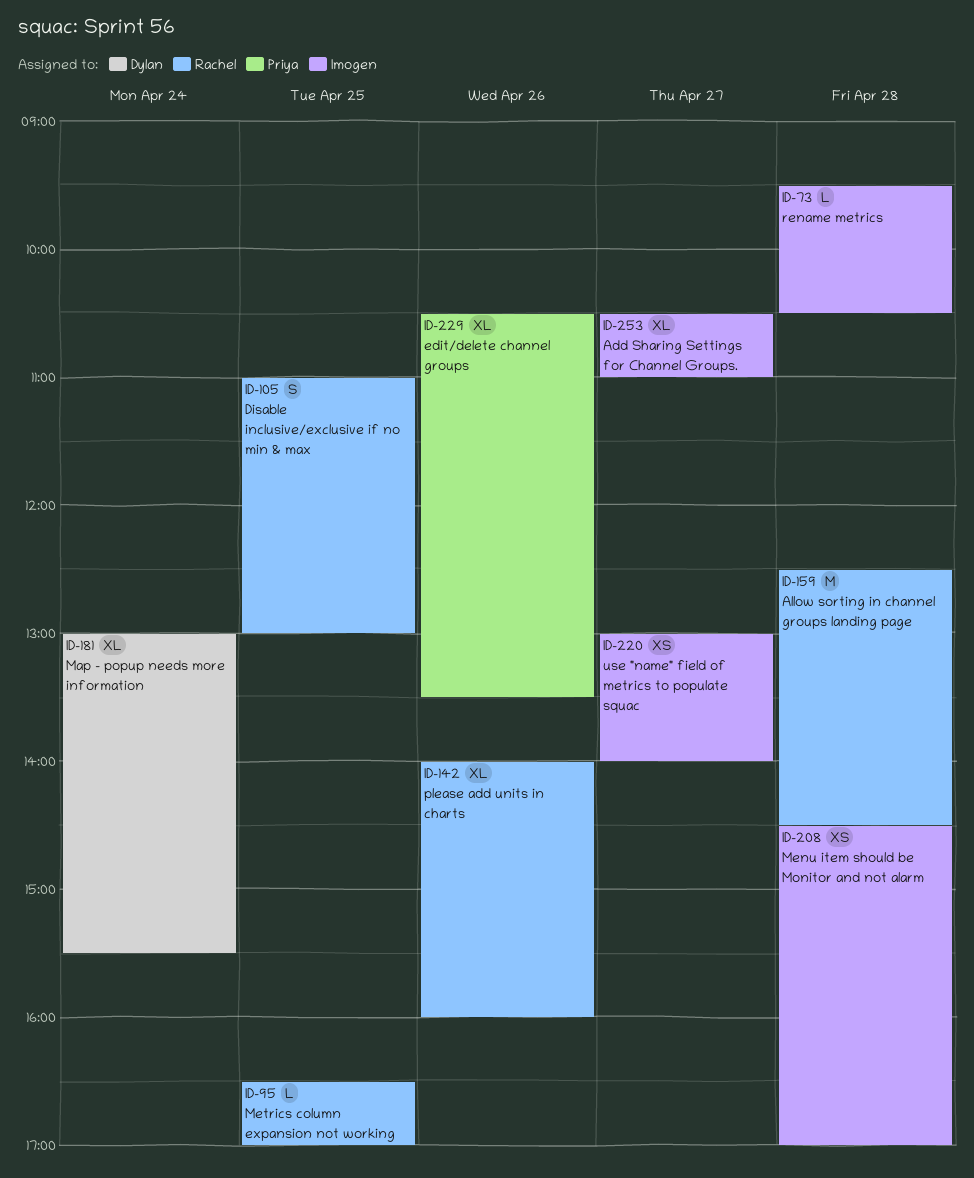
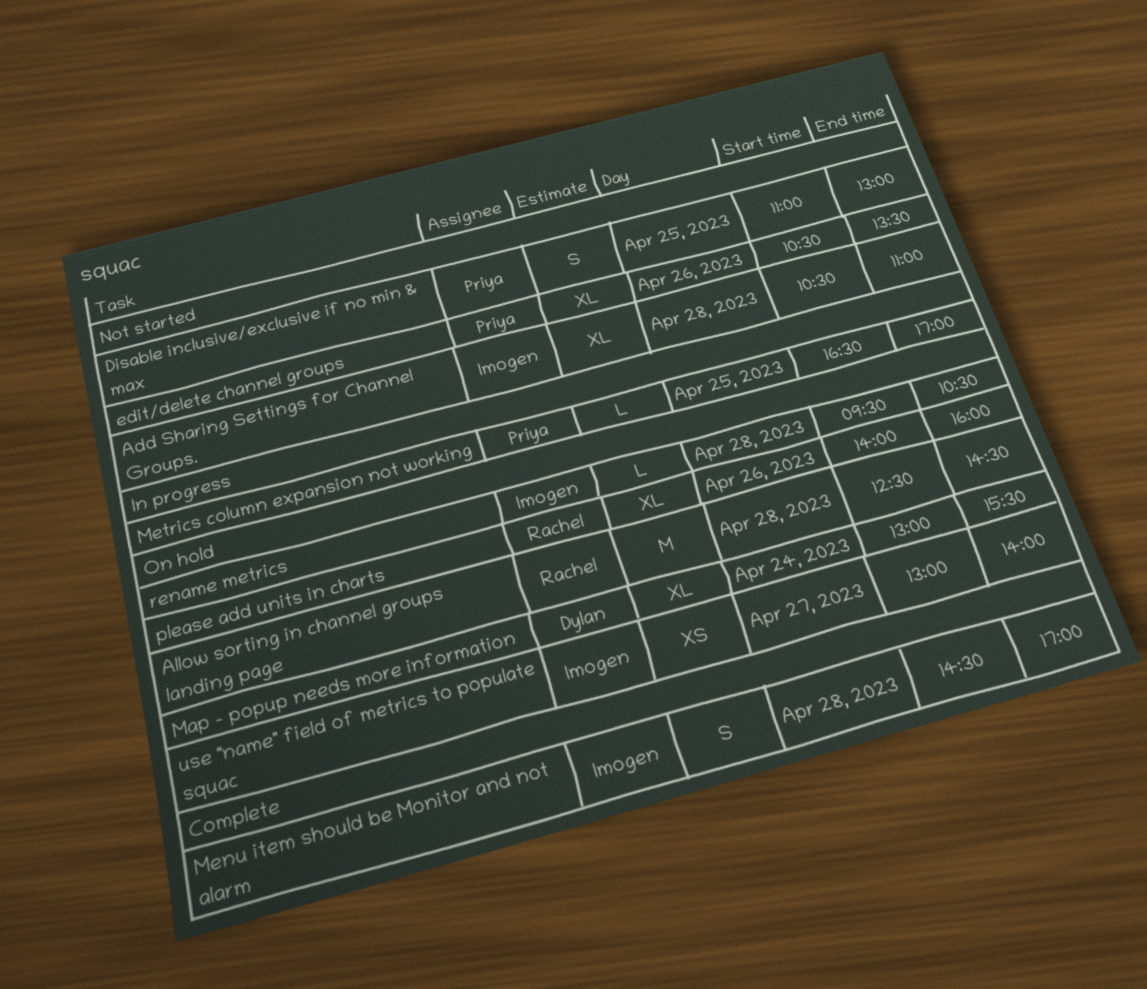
Add Sharing Settings for Channel Groups., day: Apr 27 -> Apr 28
Disable inclusive/exclusive if no min & max, owner: Rachel -> Priya
Menu item should be Monitor and not alarm, estimate: XS -> S
Metrics column expansion not working, owner: Rachel -> Priya

